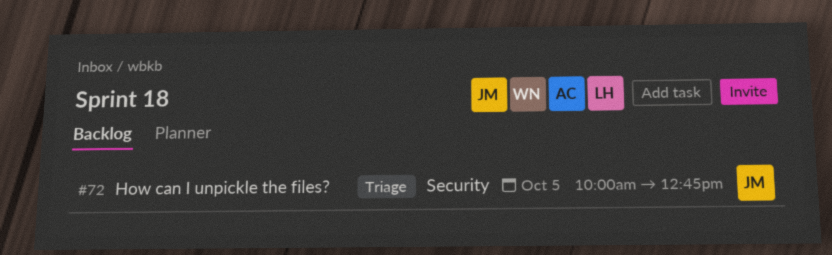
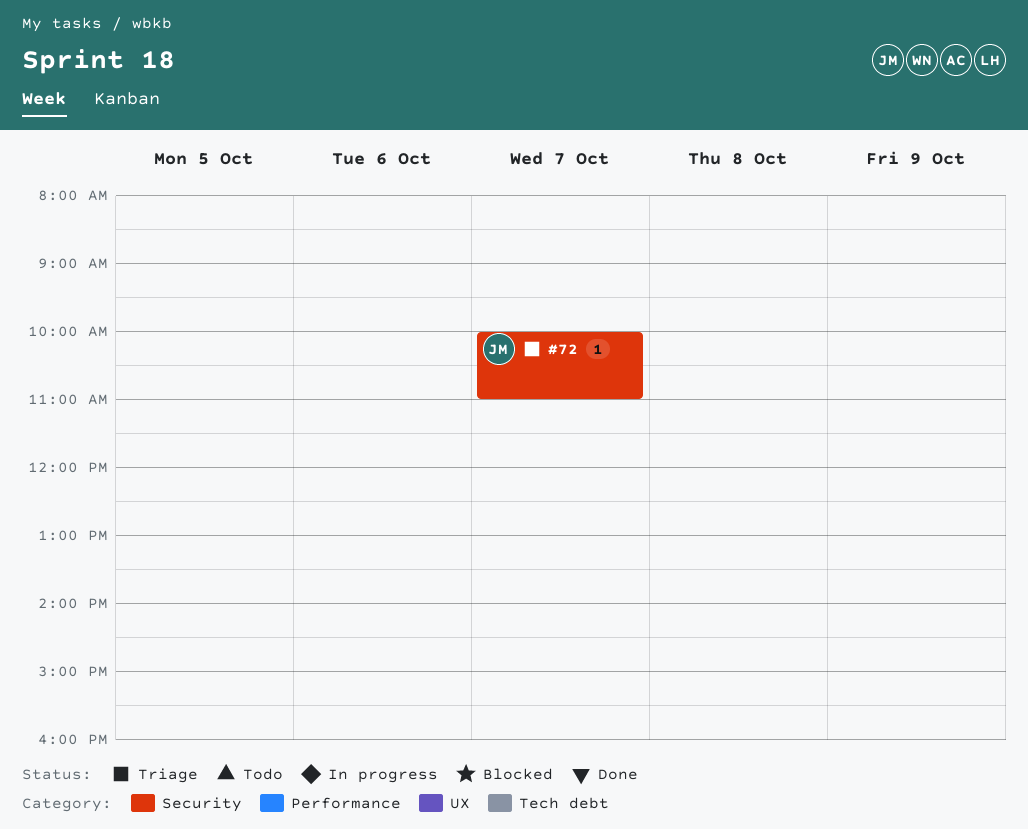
#72, day: Oct 5 -> Oct 7
#72, ends: 12:45 -> 11:00

